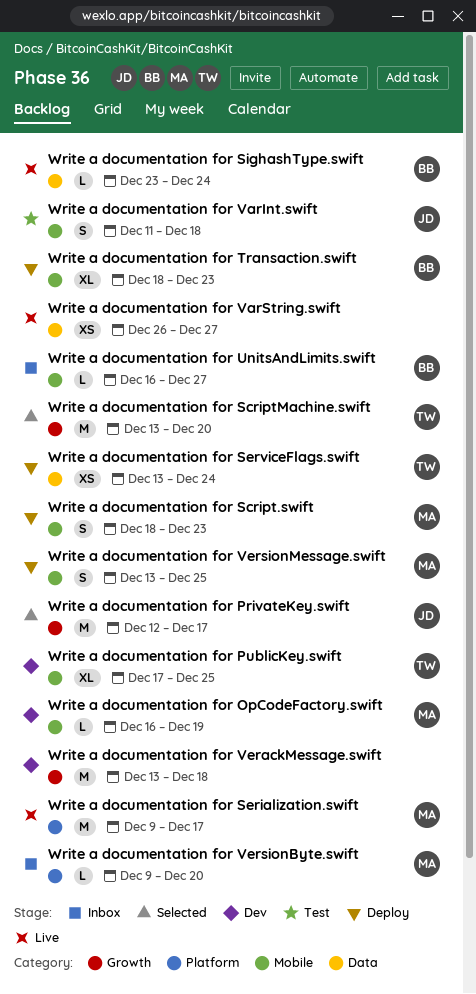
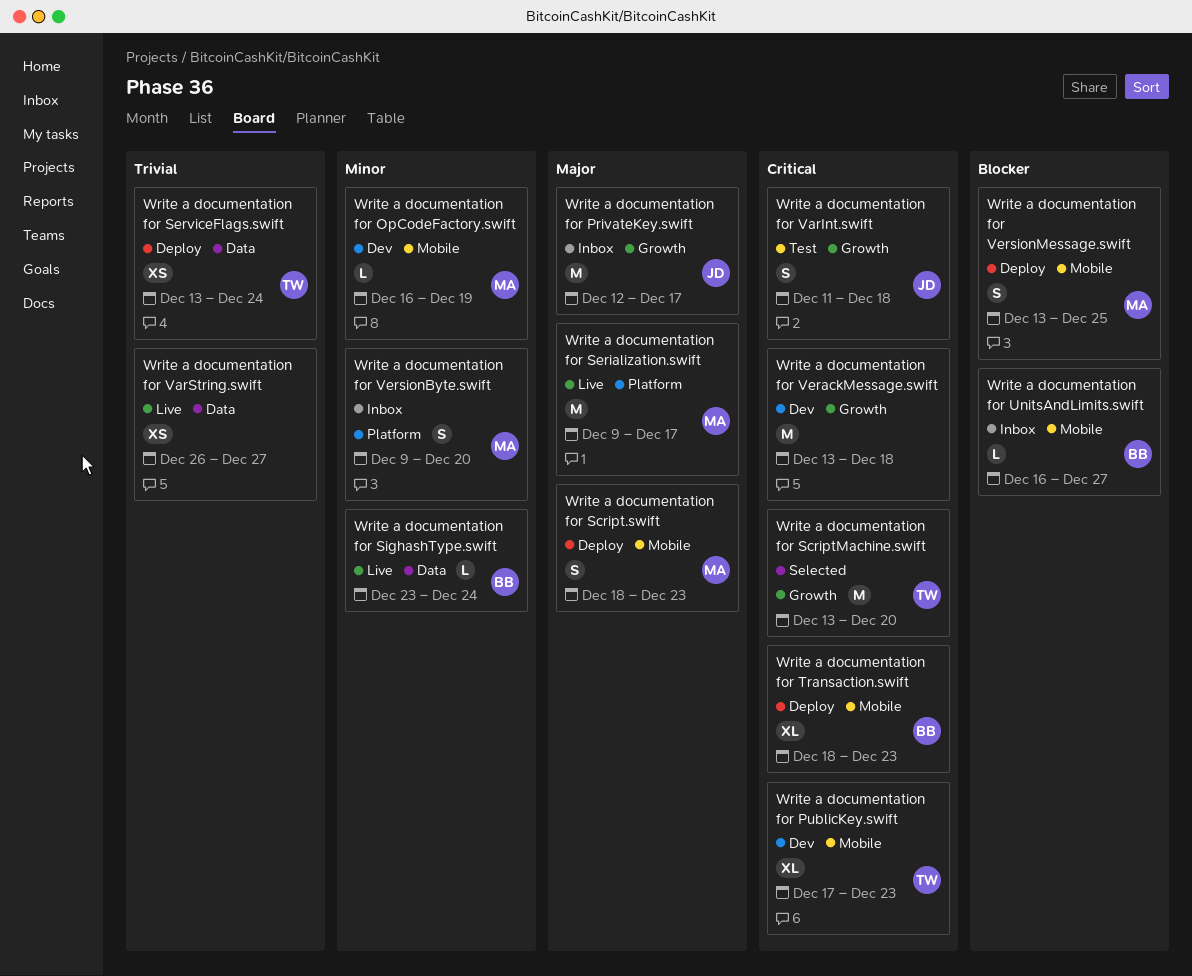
Write a documentation for PrivateKey.swift, status: Selected -> Inbox
Write a documentation for PublicKey.swift, due: Dec 25 -> Dec 23
Write a documentation for VarInt.swift, label: Mobile -> Growth
Write a documentation for VersionByte.swift, estimate: L -> S

